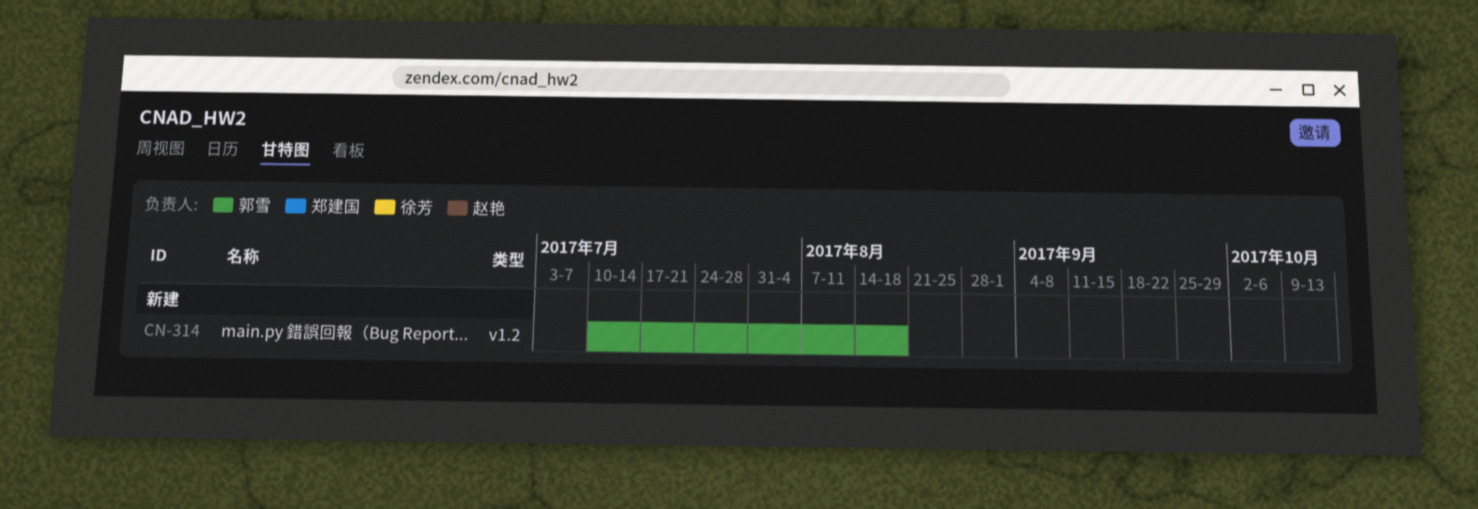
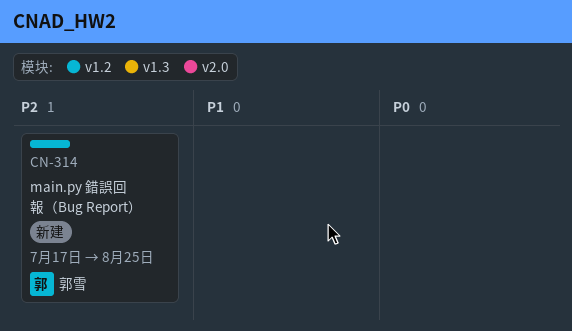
CN-314, start: Jul 10 -> Jul 17
CN-314, due: Aug 18 -> Aug 25

